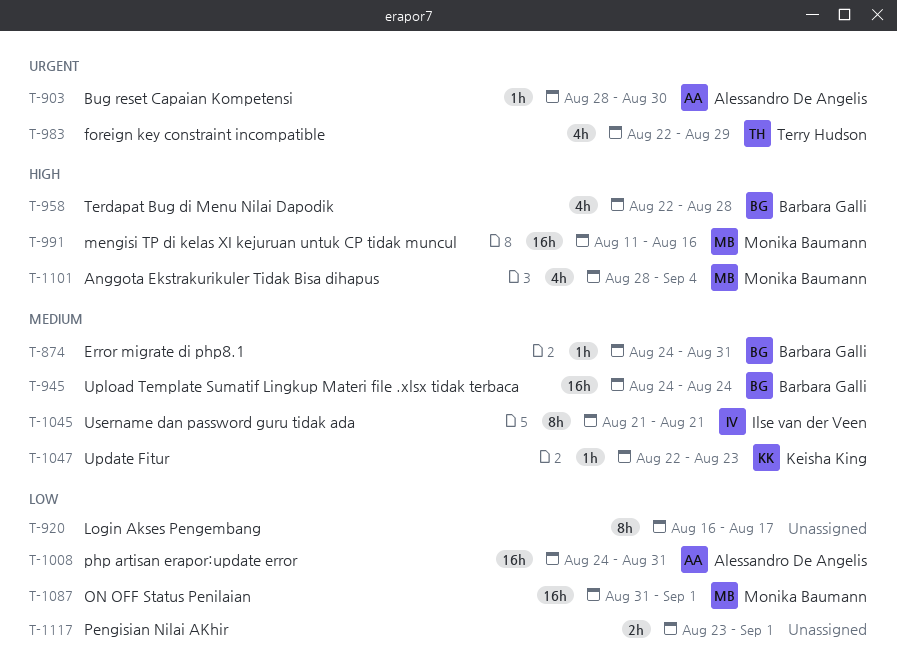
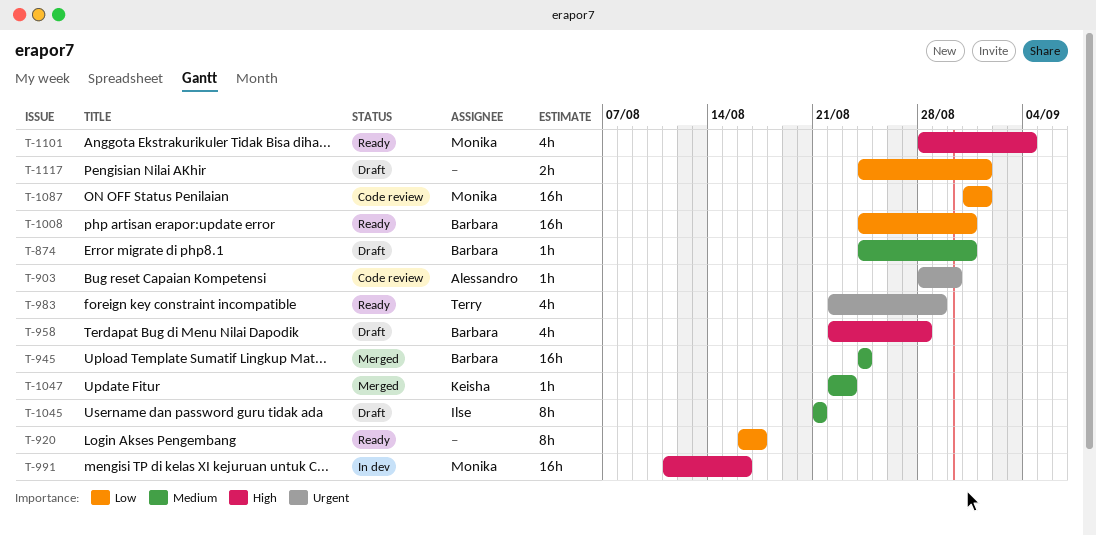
T-1008, owner: Alessandro De Angelis -> Barbara Galli
T-1117, start: Aug 23 -> Aug 24

